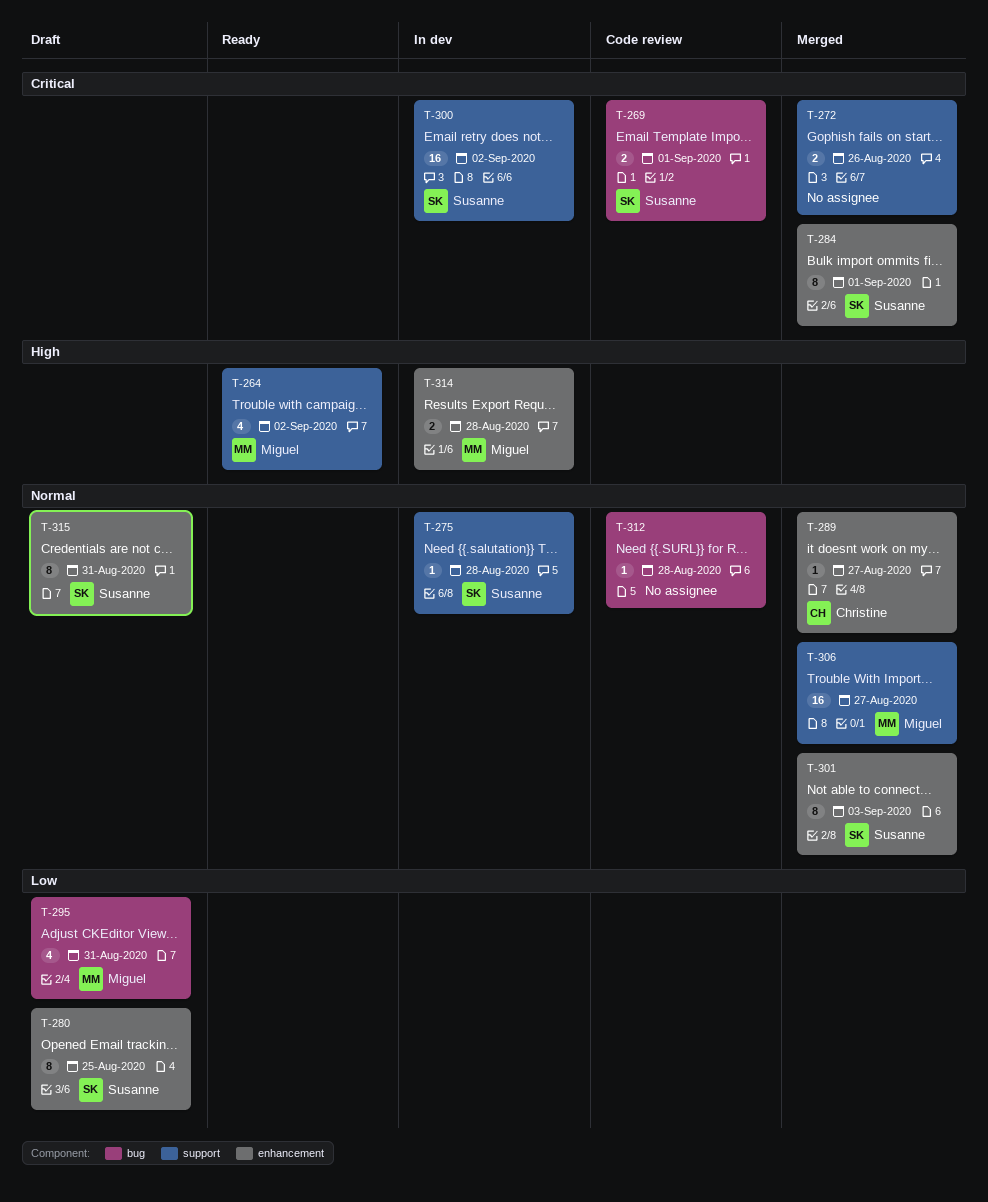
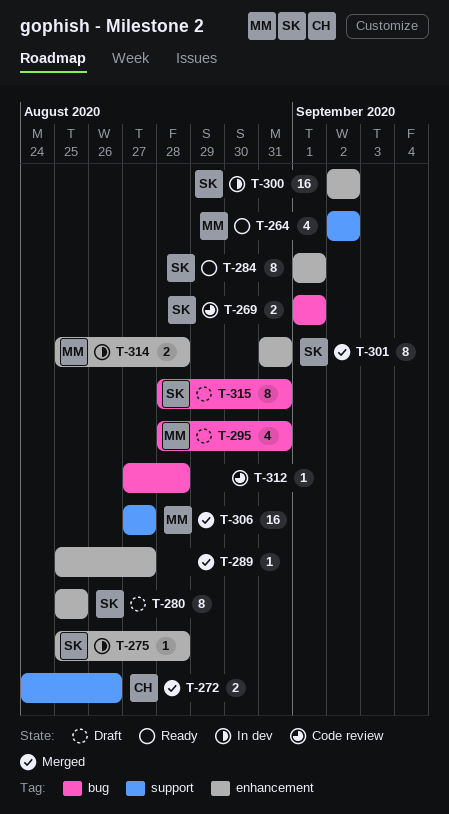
T-272, owner: none -> Christine
T-275, label: support -> enhancement
T-284, status: Merged -> Ready
T-289, owner: Christine -> none
T-300, label: support -> enhancement
T-301, due: Sep 3 -> Aug 31
T-315, label: enhancement -> bug

